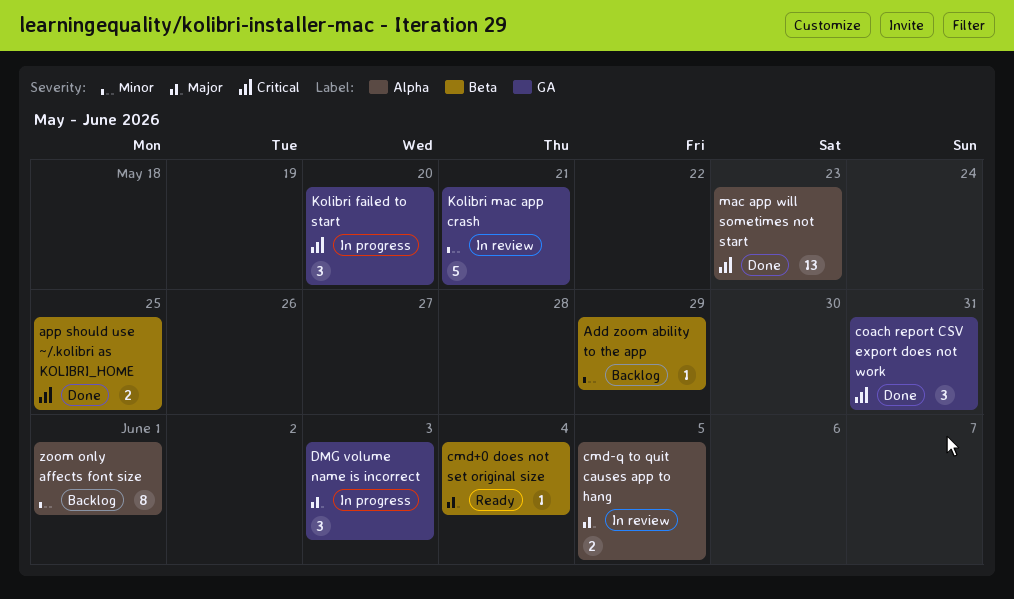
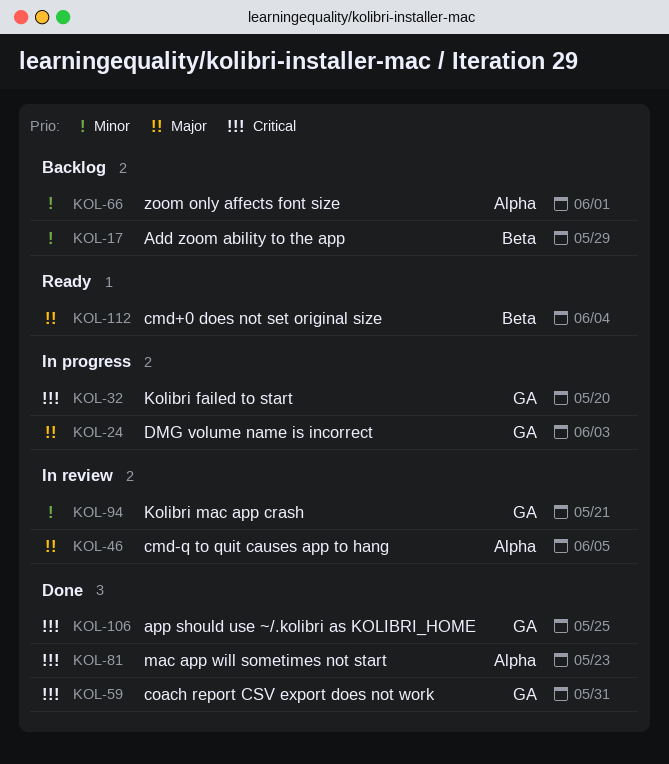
app should use ~/.kolibri as KOLIBRI_HOME, label: Beta -> GA

